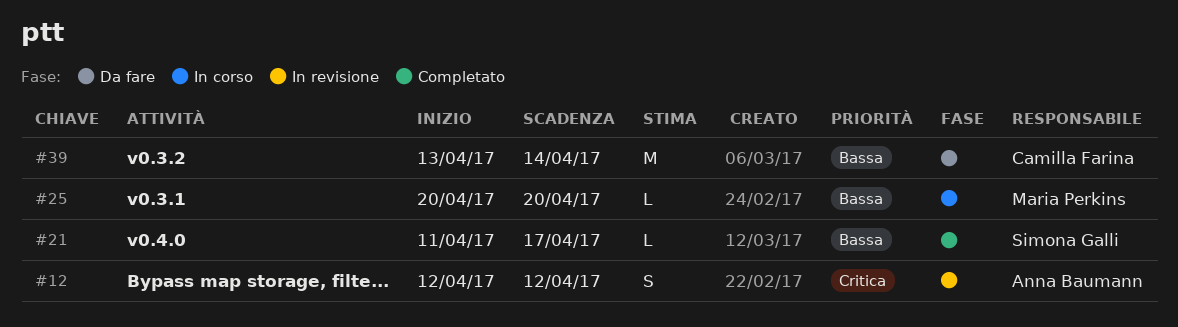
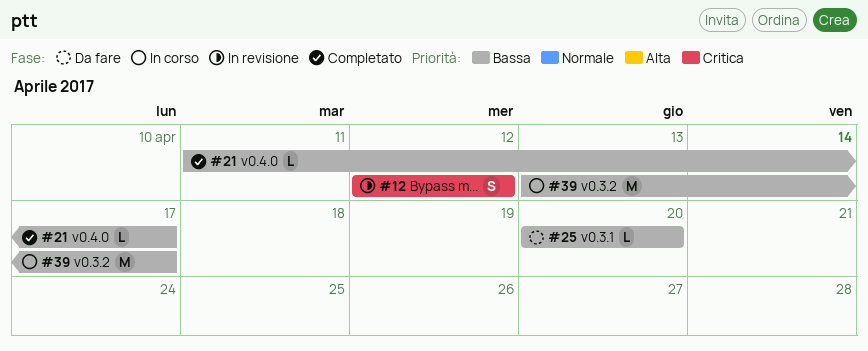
#25, status: In corso -> Da fare
#39, status: Da fare -> In corso
#39, due: Apr 14 -> Apr 17

